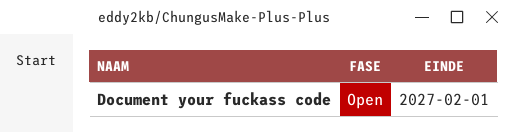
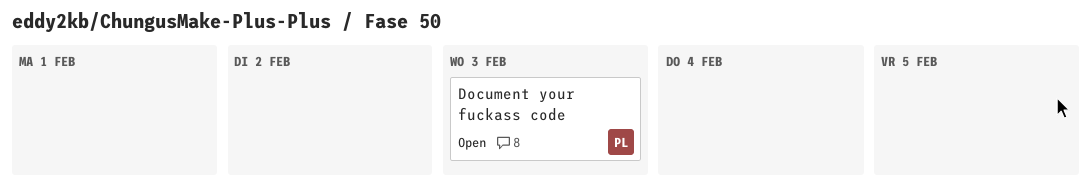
Document your fuckass code, due: Feb 1 -> Feb 3

